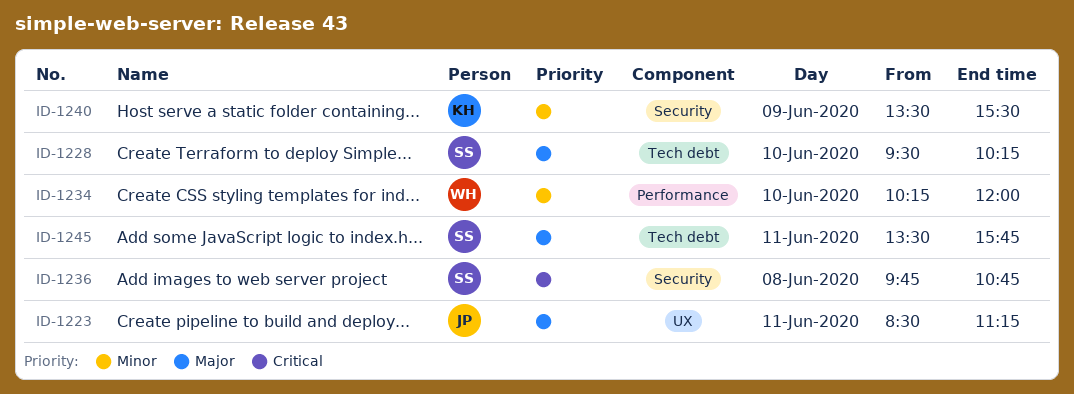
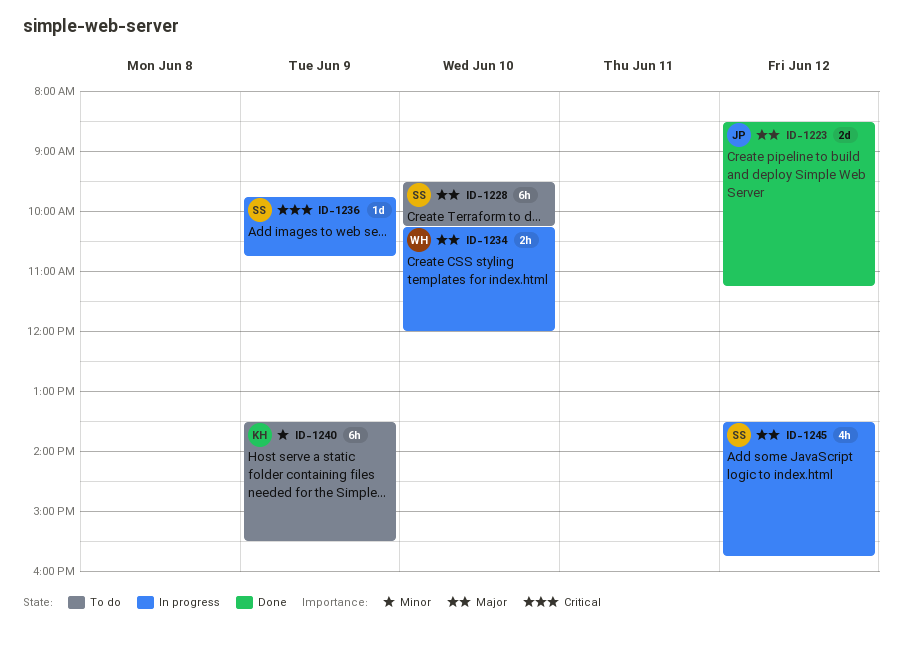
ID-1223, day: Jun 11 -> Jun 12
ID-1234, priority: Minor -> Major
ID-1236, day: Jun 8 -> Jun 9
ID-1245, day: Jun 11 -> Jun 12

